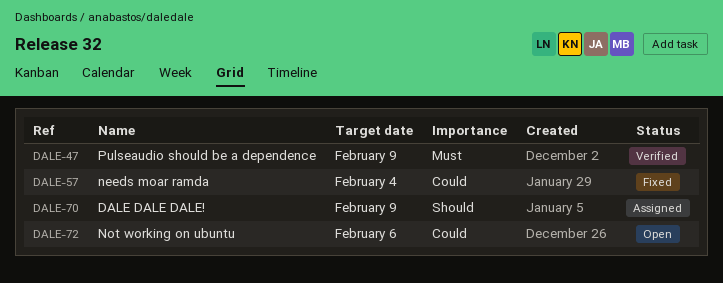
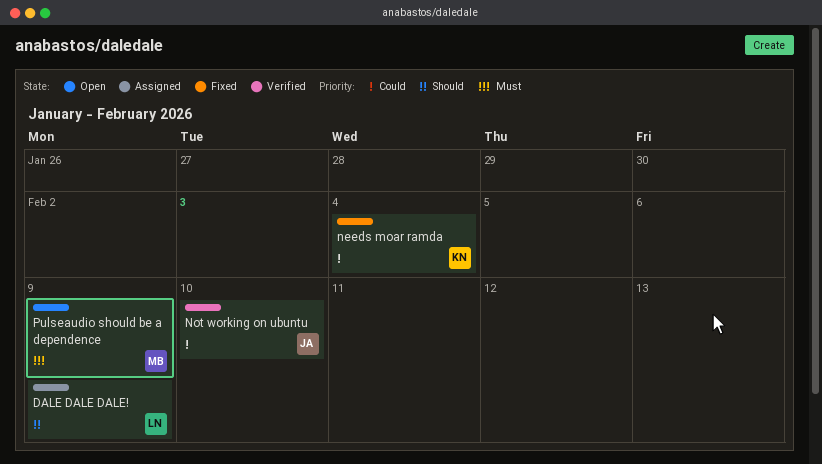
Not working on ubuntu, status: Open -> Verified
Not working on ubuntu, due: Feb 6 -> Feb 10
Pulseaudio should be a dependence, status: Verified -> Open

